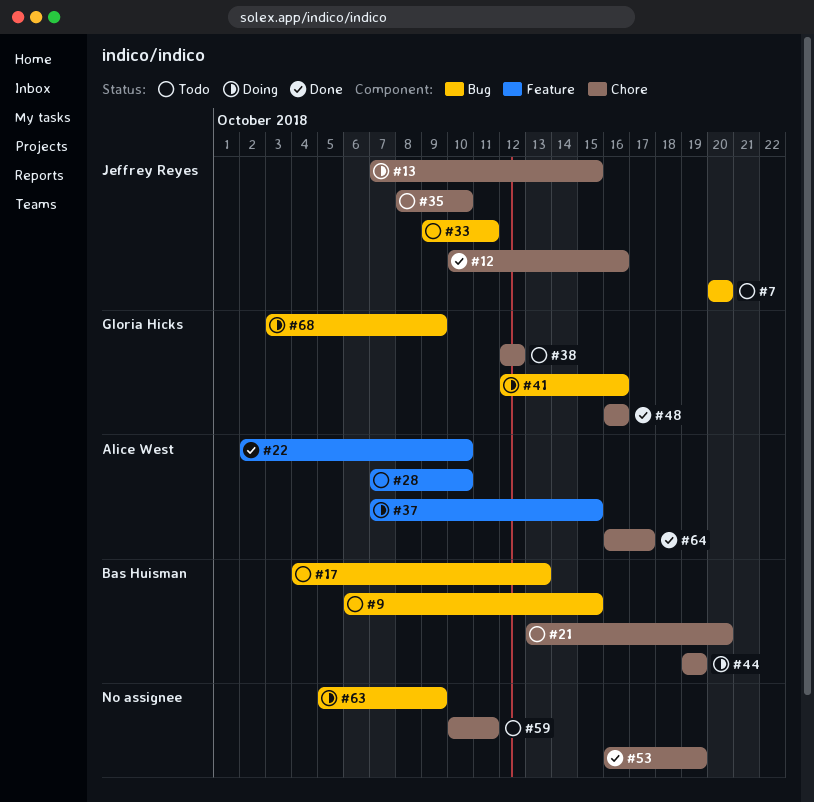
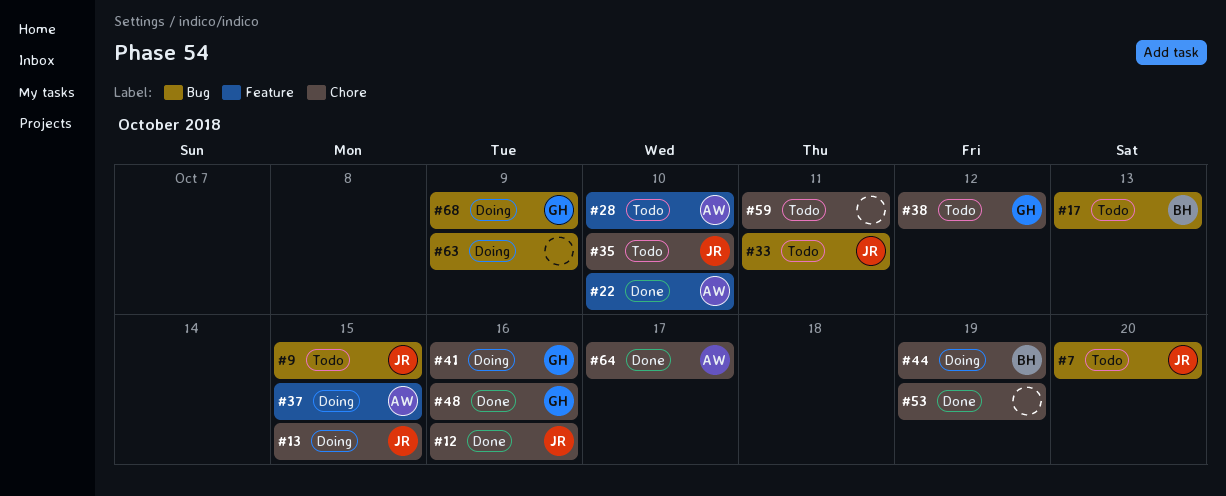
#9, owner: Bas Huisman -> Jeffrey Reyes
#21: present -> none
#41, label: Bug -> Chore

